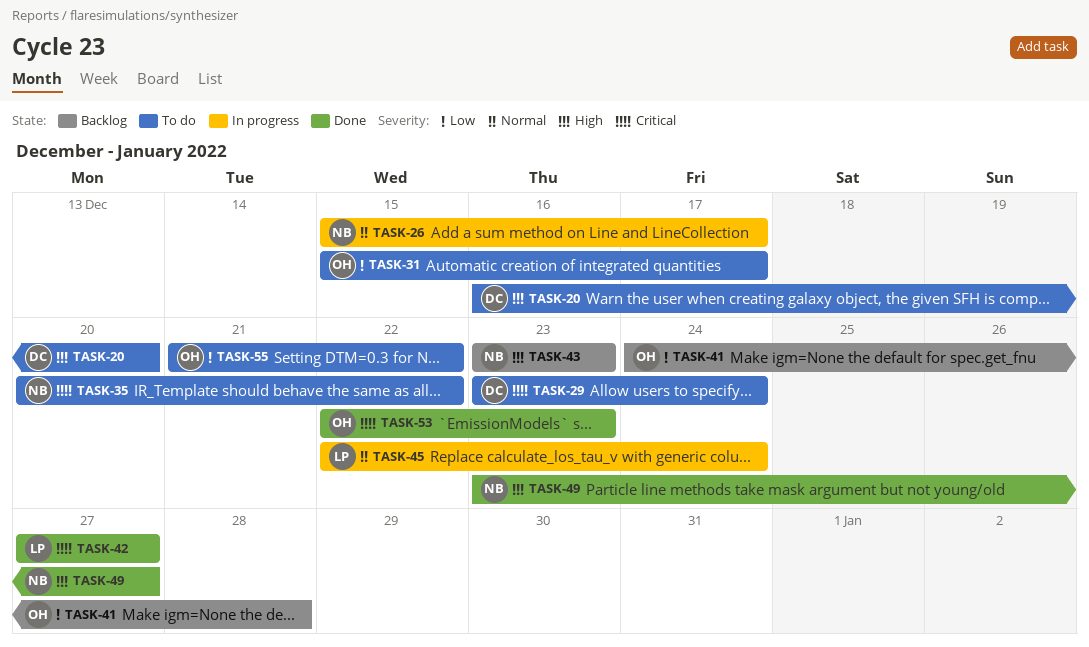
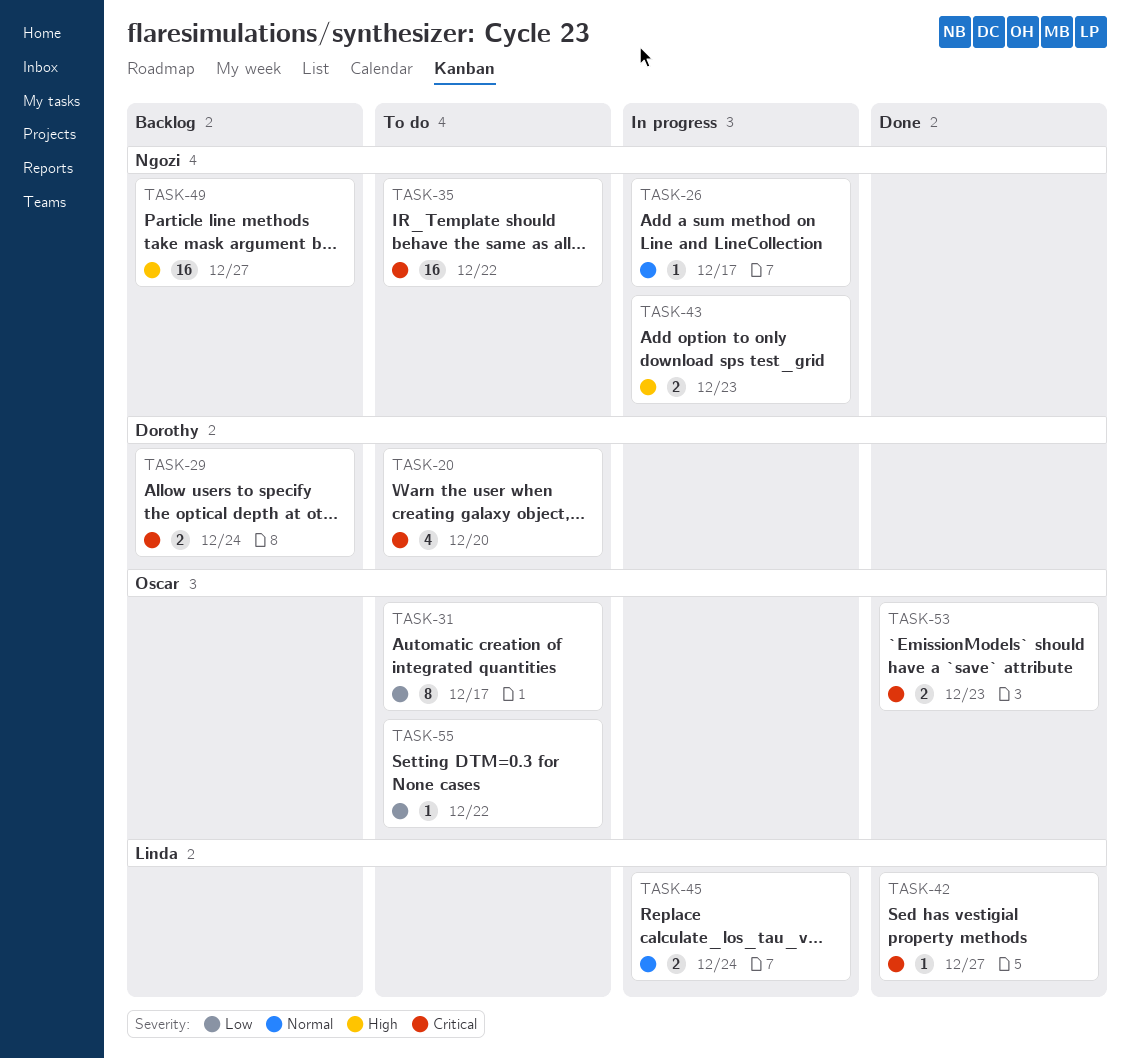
TASK-20, priority: High -> Critical
TASK-29, status: To do -> Backlog
TASK-41: present -> none
TASK-43, status: Backlog -> In progress
TASK-49, status: Done -> Backlog

